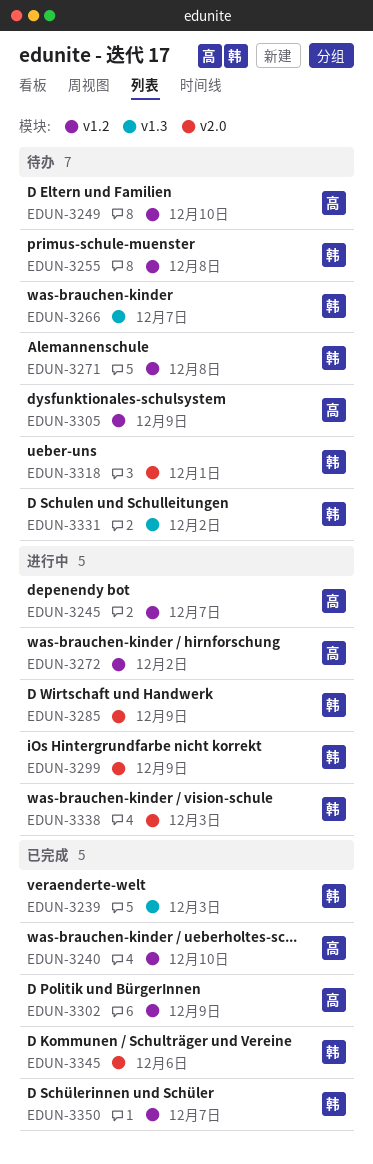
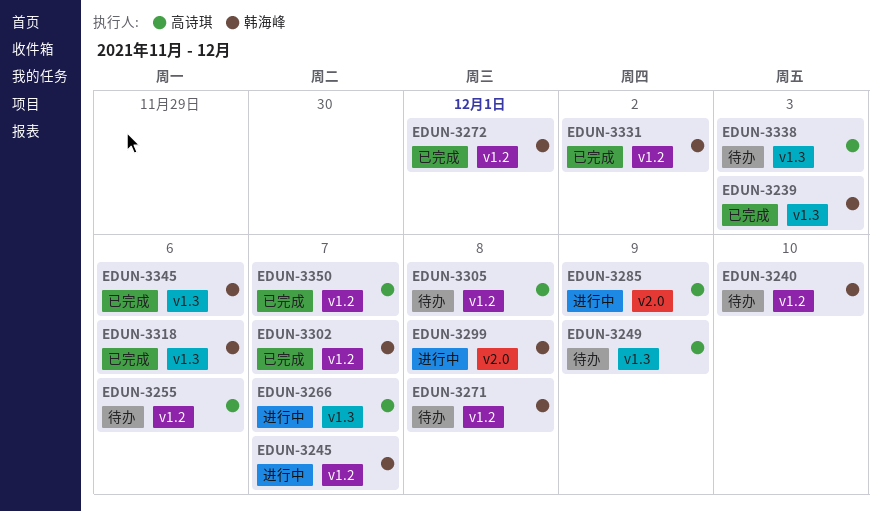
EDUN-3240, status: 已完成 -> 待办
EDUN-3240, owner: 高诗琪 -> 韩海峰
EDUN-3245, owner: 高诗琪 -> 韩海峰
EDUN-3249, label: v1.2 -> v1.3
EDUN-3249, due: Dec 10 -> Dec 9
EDUN-3255, owner: 韩海峰 -> 高诗琪
EDUN-3255, due: Dec 8 -> Dec 6
EDUN-3266, status: 待办 -> 进行中
EDUN-3266, owner: 韩海峰 -> 高诗琪
EDUN-3272, status: 进行中 -> 已完成
EDUN-3272, owner: 高诗琪 -> 韩海峰
EDUN-3272, due: Dec 2 -> Dec 1
EDUN-3285, owner: 韩海峰 -> 高诗琪
EDUN-3299, due: Dec 9 -> Dec 8
EDUN-3302, owner: 高诗琪 -> 韩海峰
EDUN-3302, due: Dec 9 -> Dec 7
EDUN-3305, due: Dec 9 -> Dec 8
EDUN-3318, status: 待办 -> 已完成
EDUN-3318, label: v2.0 -> v1.3
EDUN-3318, due: Dec 1 -> Dec 6
EDUN-3331, status: 待办 -> 已完成
EDUN-3331, label: v1.3 -> v1.2
EDUN-3338, status: 进行中 -> 待办
EDUN-3338, owner: 韩海峰 -> 高诗琪
EDUN-3338, label: v2.0 -> v1.3
EDUN-3345, label: v2.0 -> v1.3
EDUN-3350, owner: 韩海峰 -> 高诗琪

